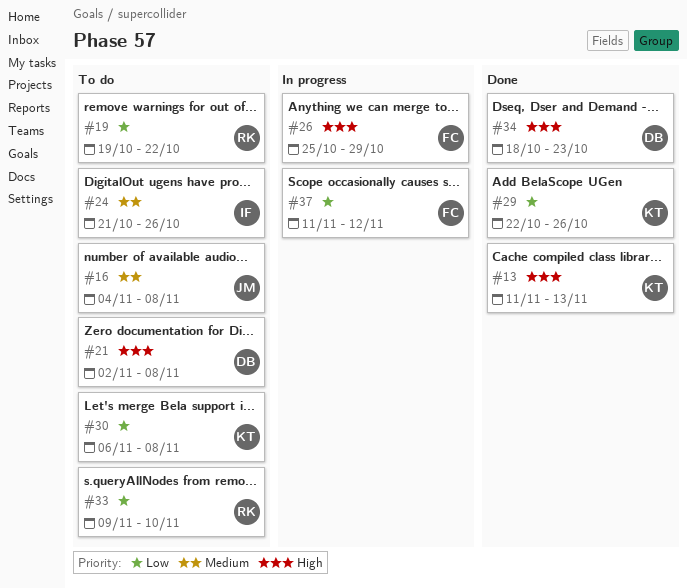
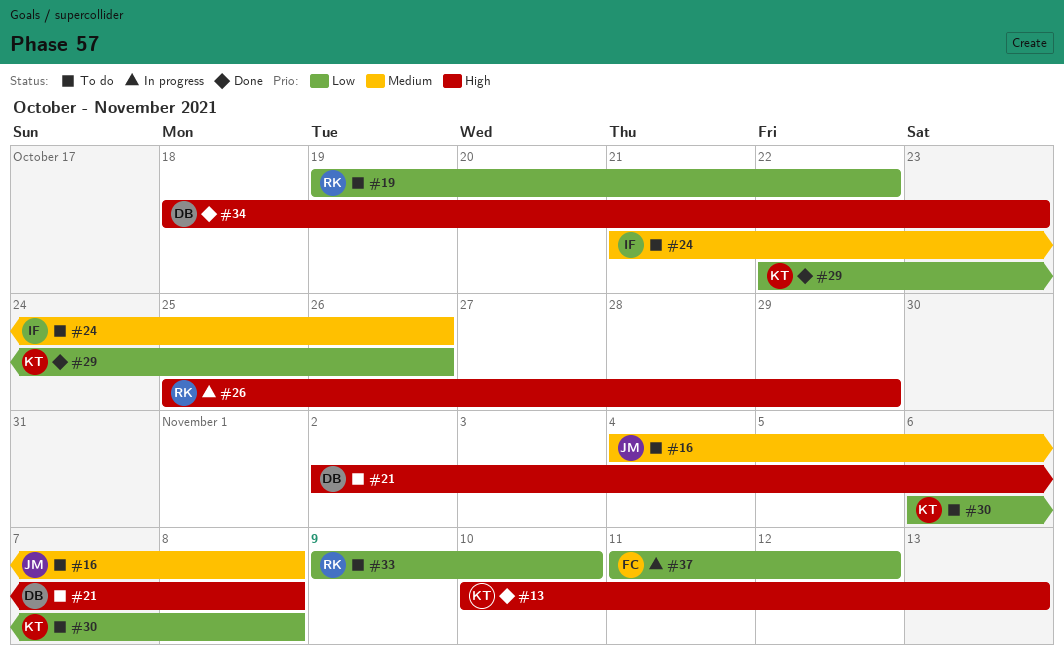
#13, start: Nov 11 -> Nov 10
#26, owner: FC -> RK

